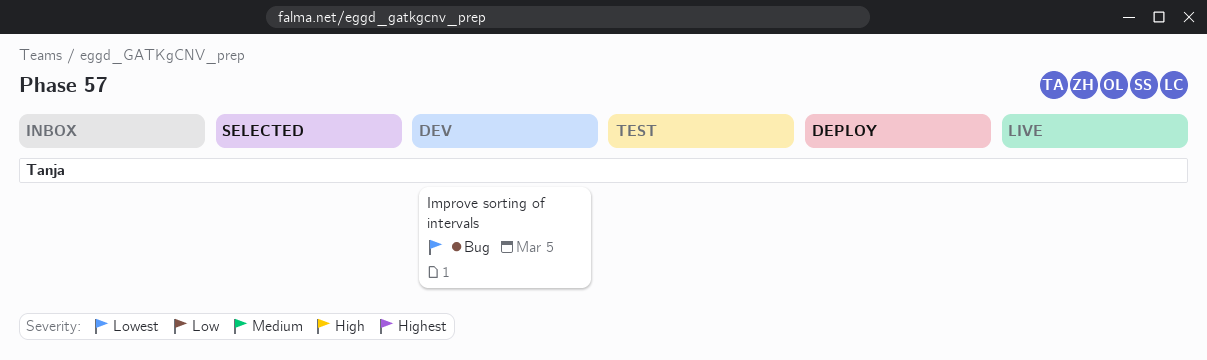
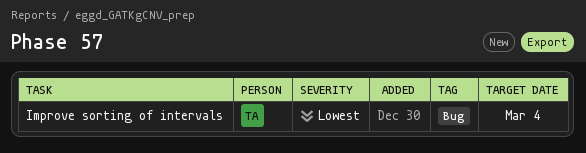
Improve sorting of intervals, due: Mar 5 -> Mar 4

